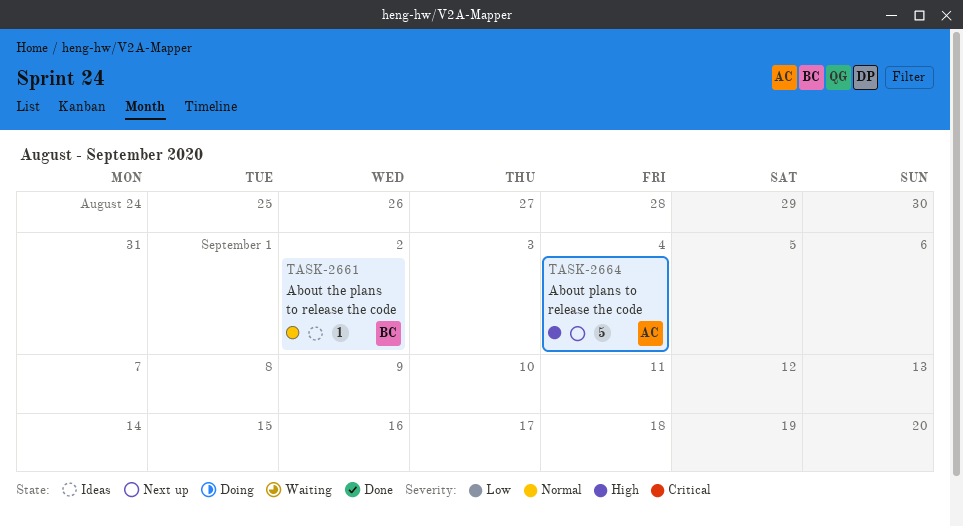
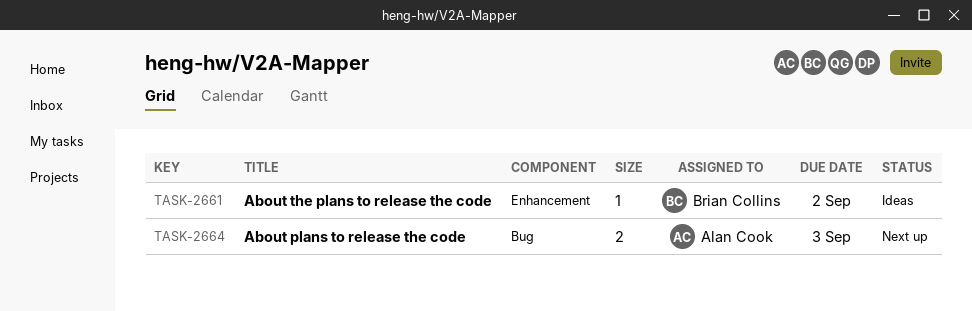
TASK-2664, estimate: 5 -> 2
TASK-2664, due: Sep 4 -> Sep 3

